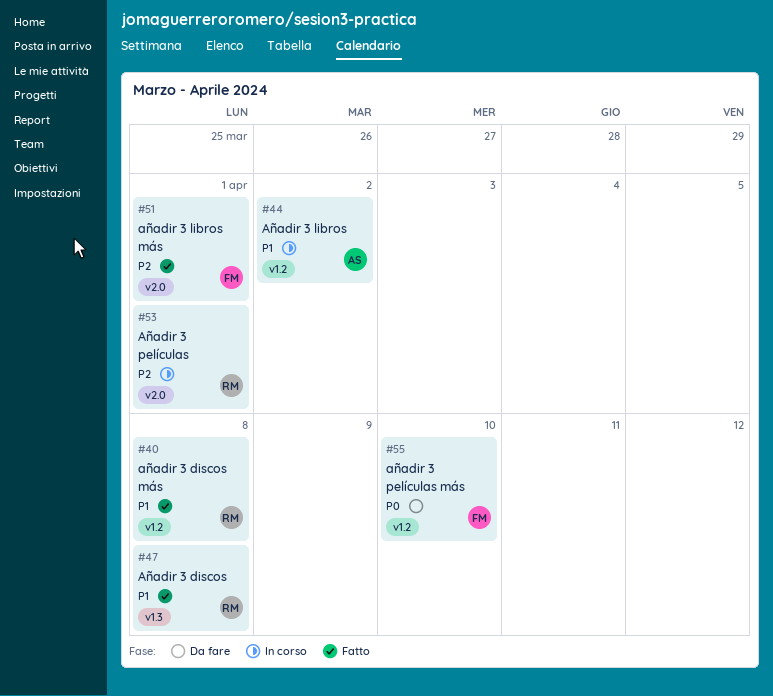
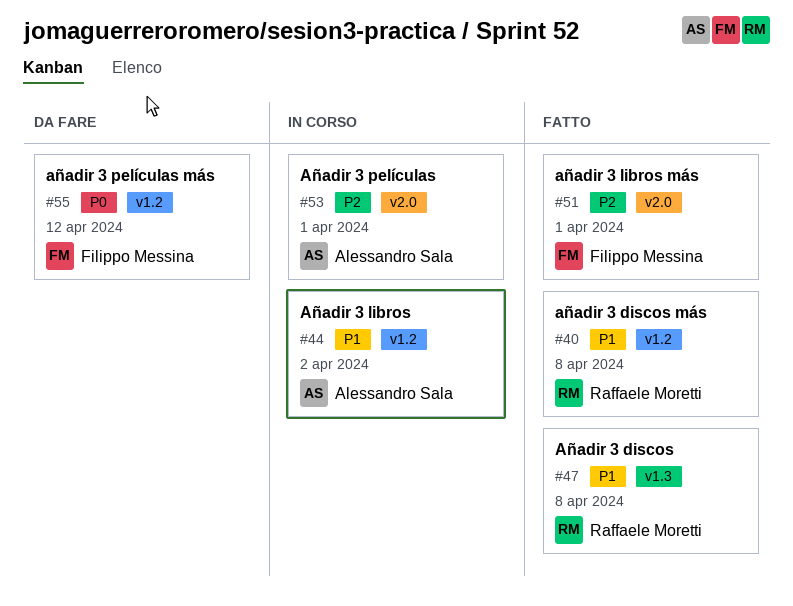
#53, owner: Raffaele Moretti -> Alessandro Sala
#55, due: Apr 10 -> Apr 12

